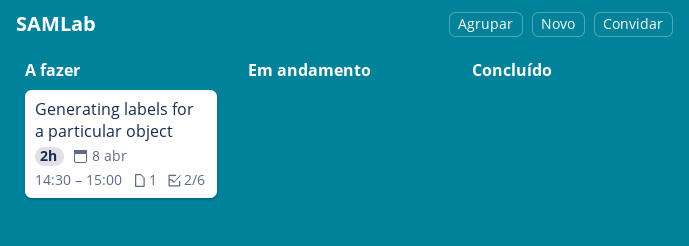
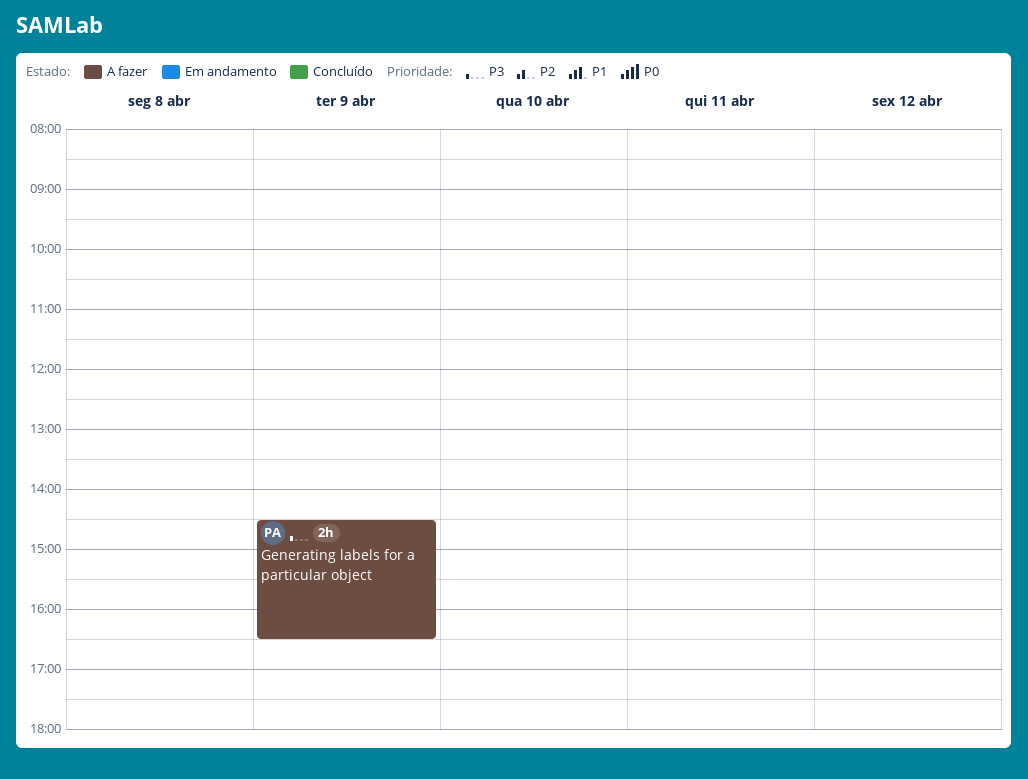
Generating labels for a particular object, day: Apr 8 -> Apr 9
Generating labels for a particular object, ends: 15:00 -> 16:30

